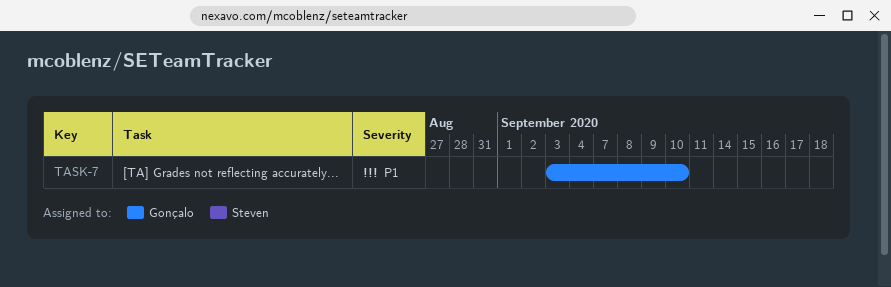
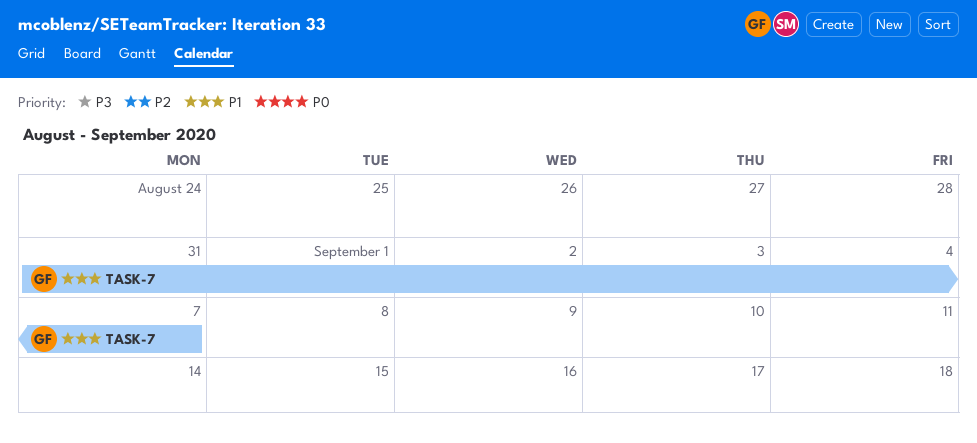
TASK-7, start: Sep 3 -> Aug 31
TASK-7, due: Sep 10 -> Sep 7

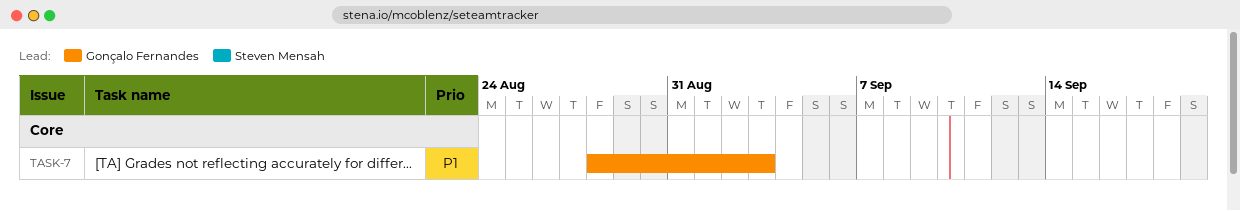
TASK-7, start: Aug 31 -> Aug 28
TASK-7, due: Sep 7 -> Sep 3

